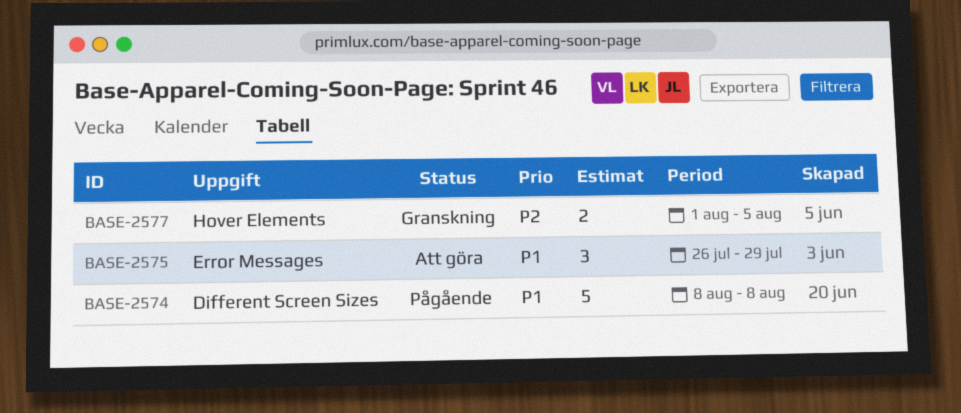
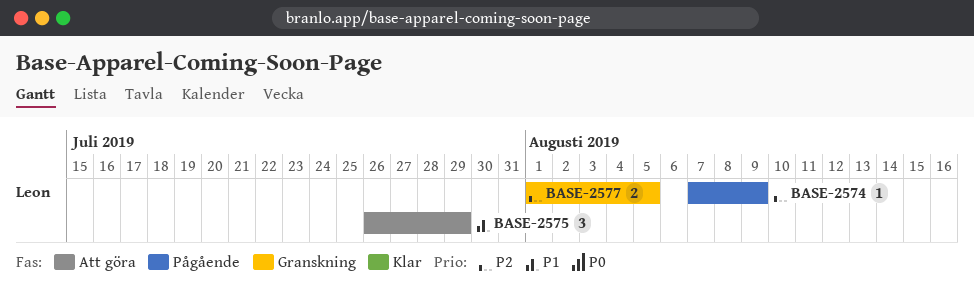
BASE-2574, priority: P1 -> P2
BASE-2574, estimate: 5 -> 1
BASE-2574, start: Aug 8 -> Aug 7
BASE-2574, due: Aug 8 -> Aug 9

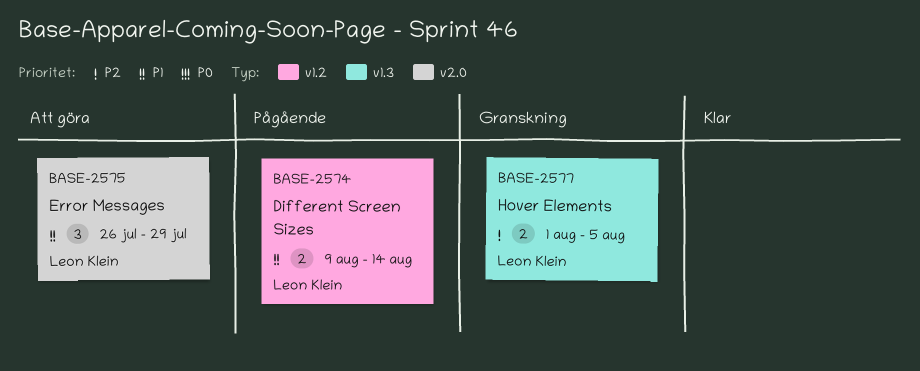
BASE-2574, priority: P2 -> P1
BASE-2574, estimate: 1 -> 2
BASE-2574, start: Aug 7 -> Aug 9
BASE-2574, due: Aug 9 -> Aug 14

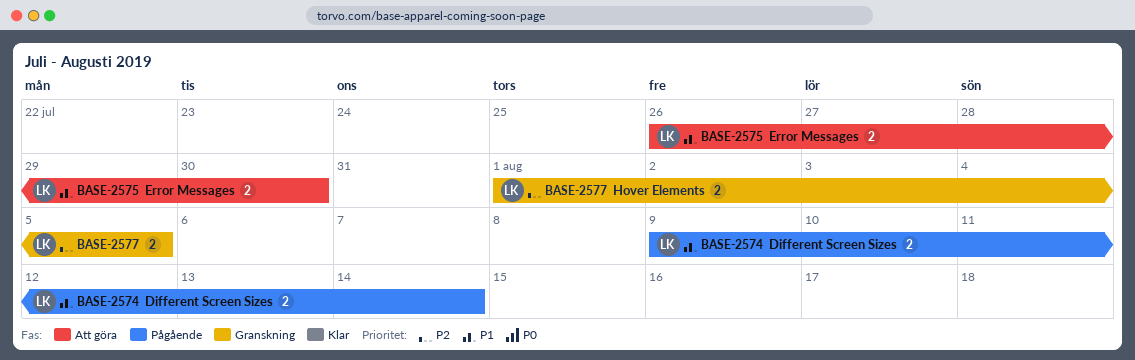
BASE-2575, estimate: 3 -> 2
BASE-2575, due: Jul 29 -> Jul 30

